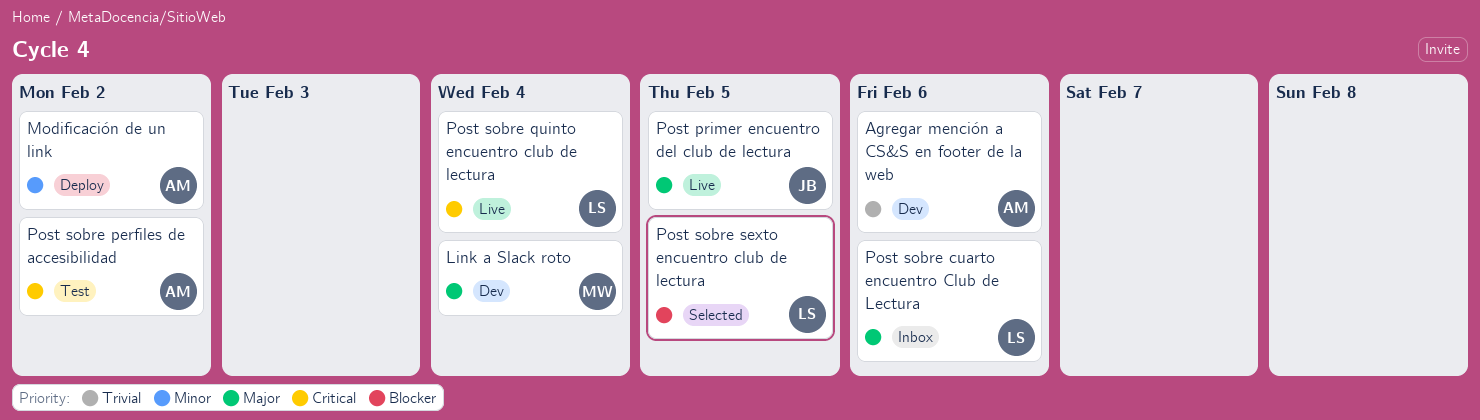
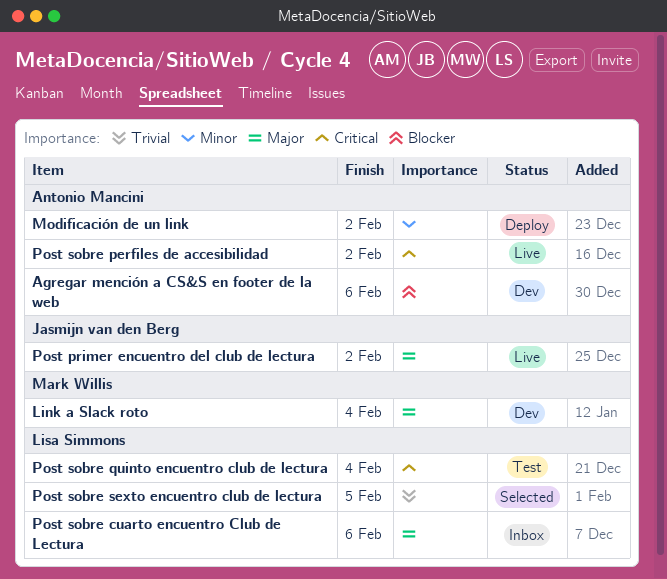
Agregar mención a CS&S en footer de la web, priority: Trivial -> Blocker
Post primer encuentro del club de lectura, due: Feb 5 -> Feb 2
Post sobre perfiles de accesibilidad, status: Test -> Live
Post sobre quinto encuentro club de lectura, status: Live -> Test
Post sobre sexto encuentro club de lectura, priority: Blocker -> Trivial

